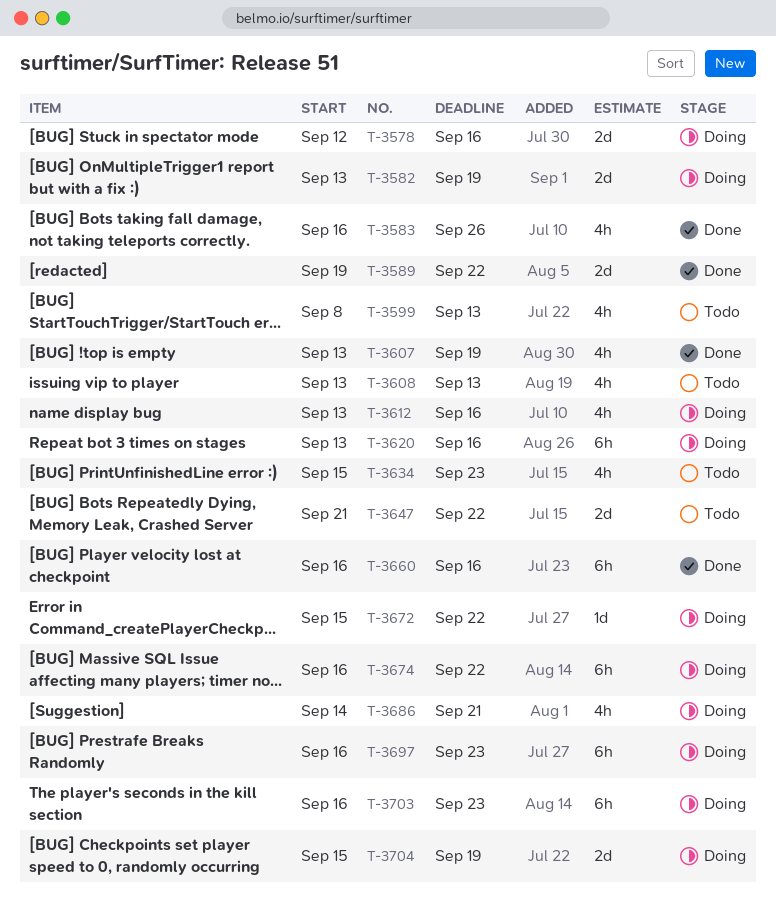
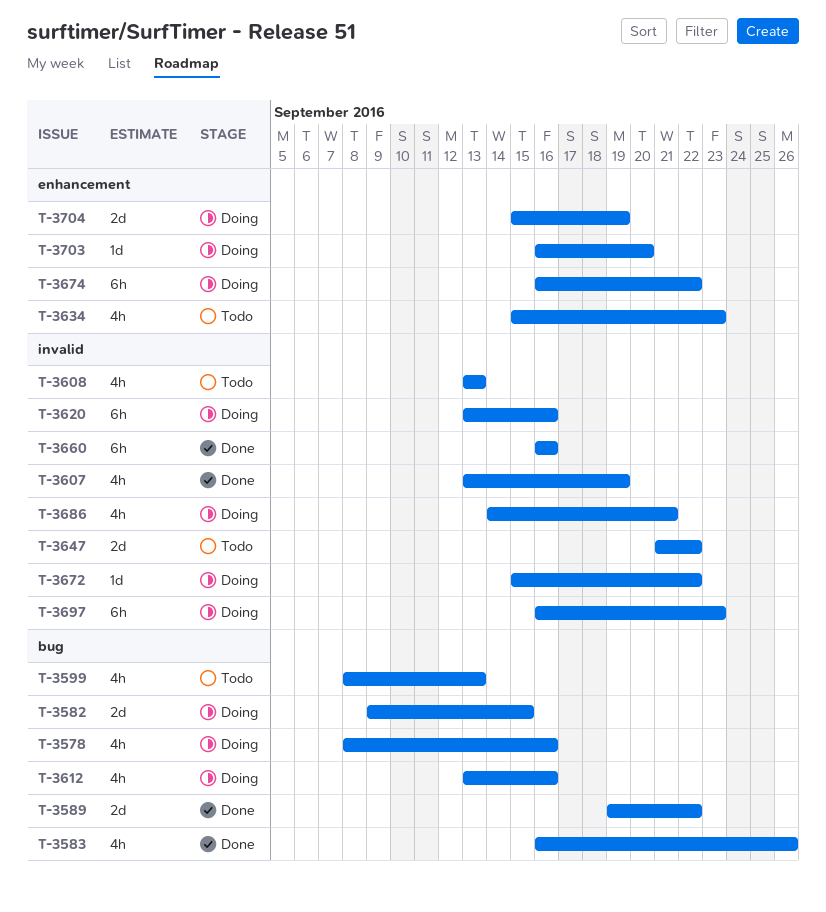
T-3578, estimate: 2d -> 4h
T-3578, start: Sep 12 -> Sep 8
T-3582, start: Sep 13 -> Sep 9
T-3582, due: Sep 19 -> Sep 15
T-3703, estimate: 6h -> 1d
T-3703, due: Sep 23 -> Sep 20

